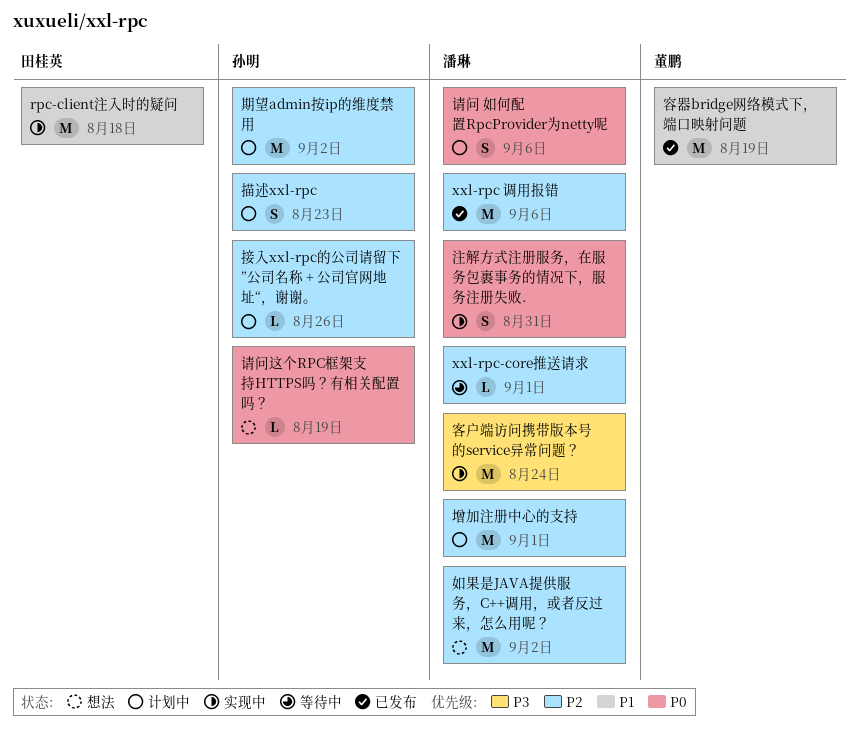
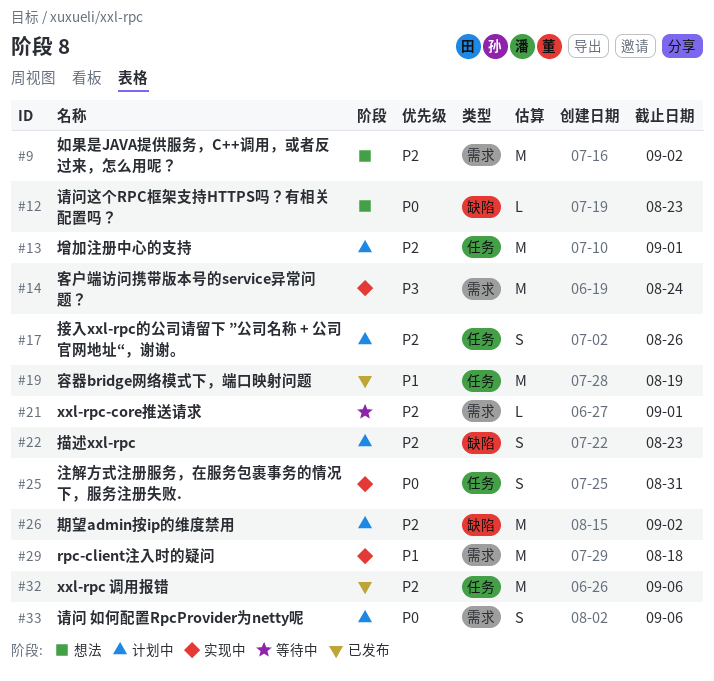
接入xxl-rpc的公司请留下 ”公司名称 + 公司官网地址“，谢谢。, estimate: L -> S
请问这个RPC框架支持HTTPS吗？有相关配置吗？, due: Aug 19 -> Aug 23

